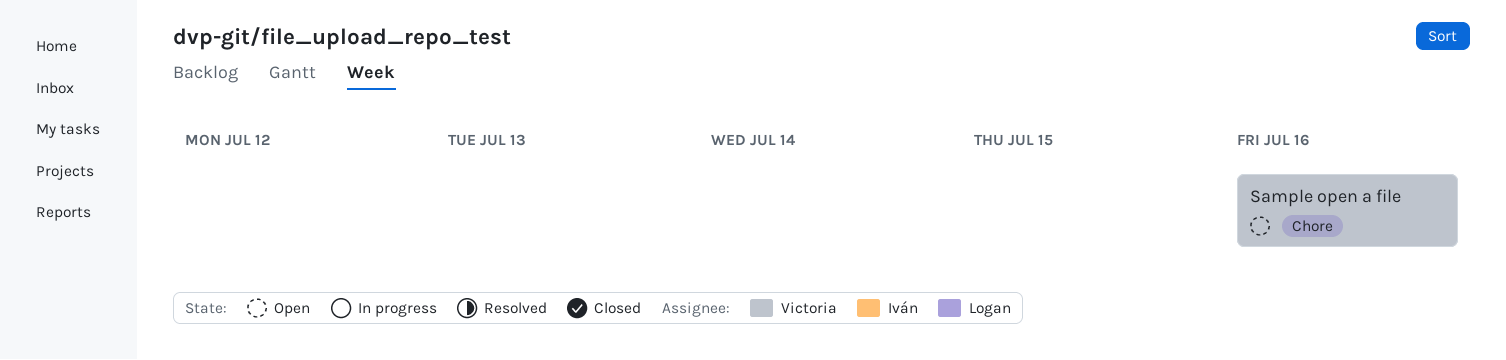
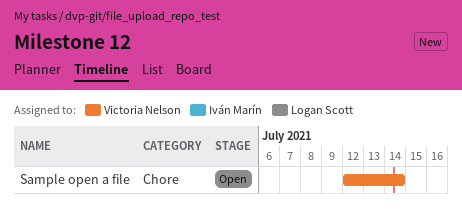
Sample open a file, due: Jul 16 -> Jul 14

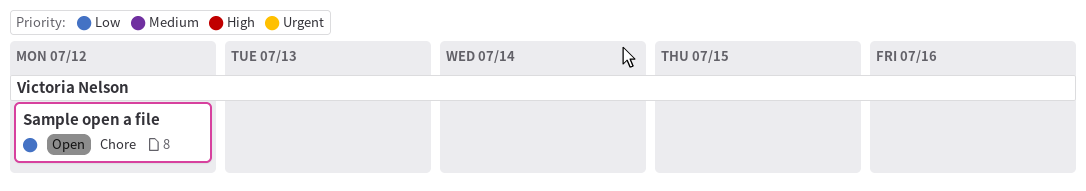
Sample open a file, due: Jul 14 -> Jul 12

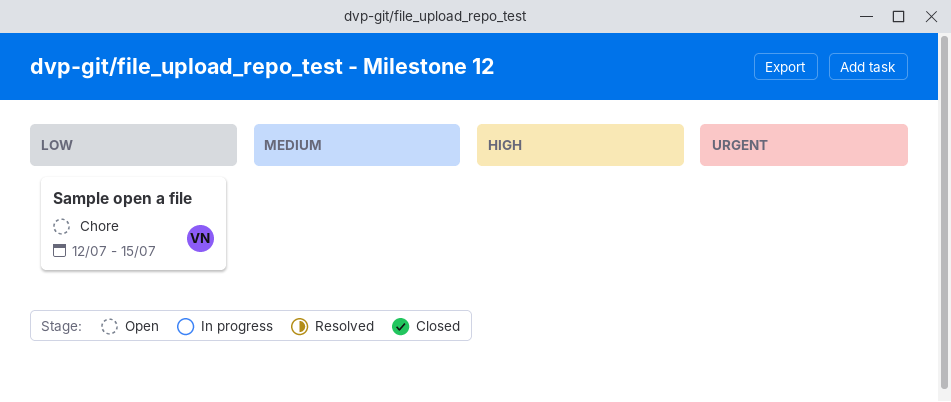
Sample open a file, due: Jul 12 -> Jul 15

